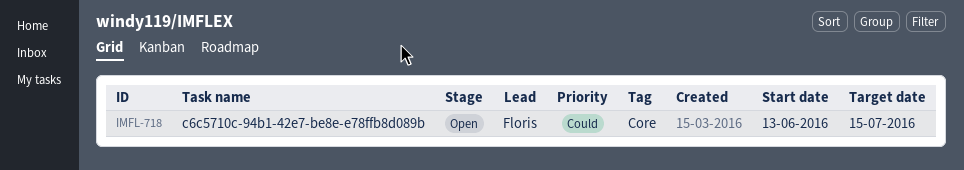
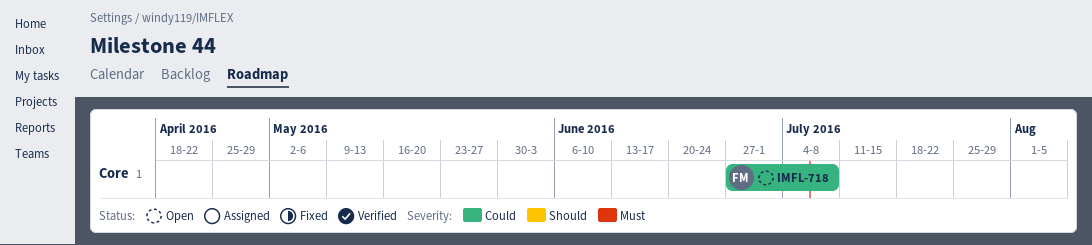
IMFL-718, start: Jun 13 -> Jun 27
IMFL-718, due: Jul 15 -> Jul 8

